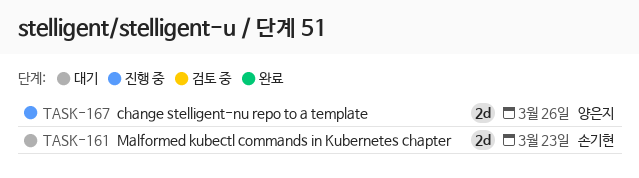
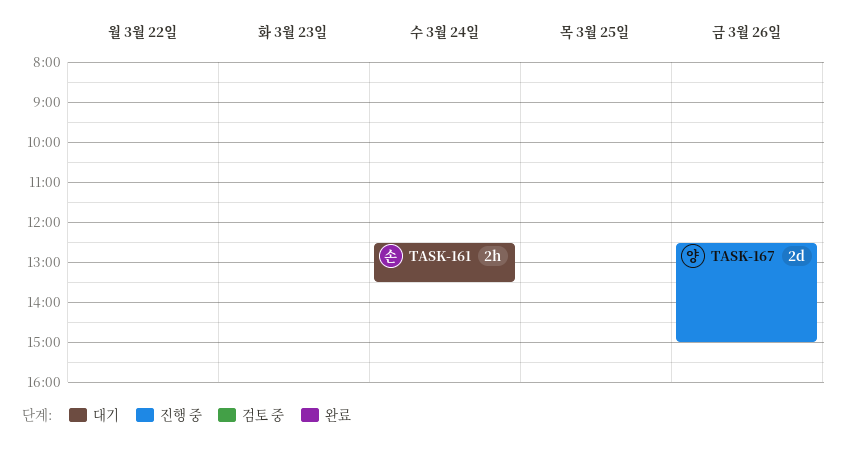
TASK-161, estimate: 2d -> 2h
TASK-161, day: Mar 23 -> Mar 24

